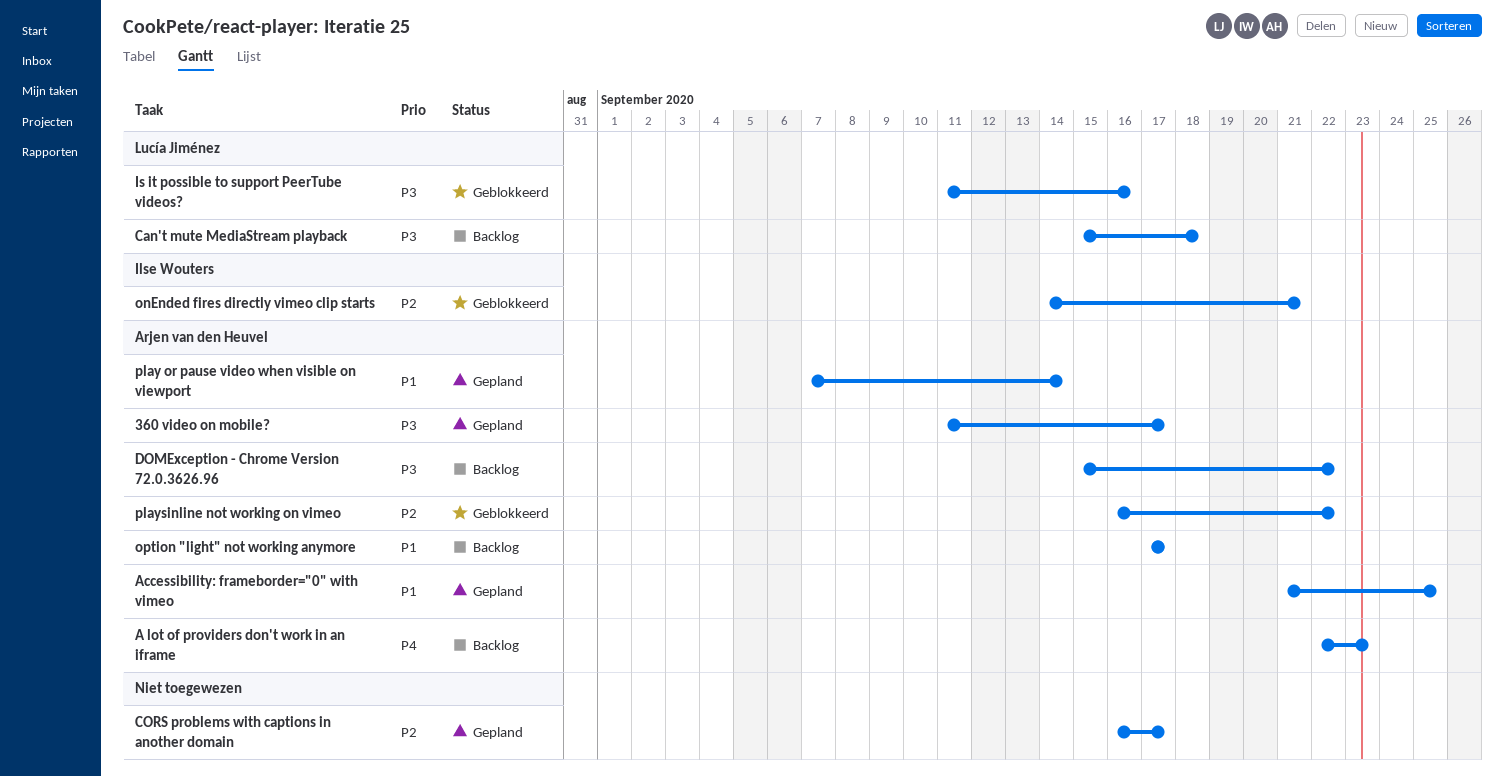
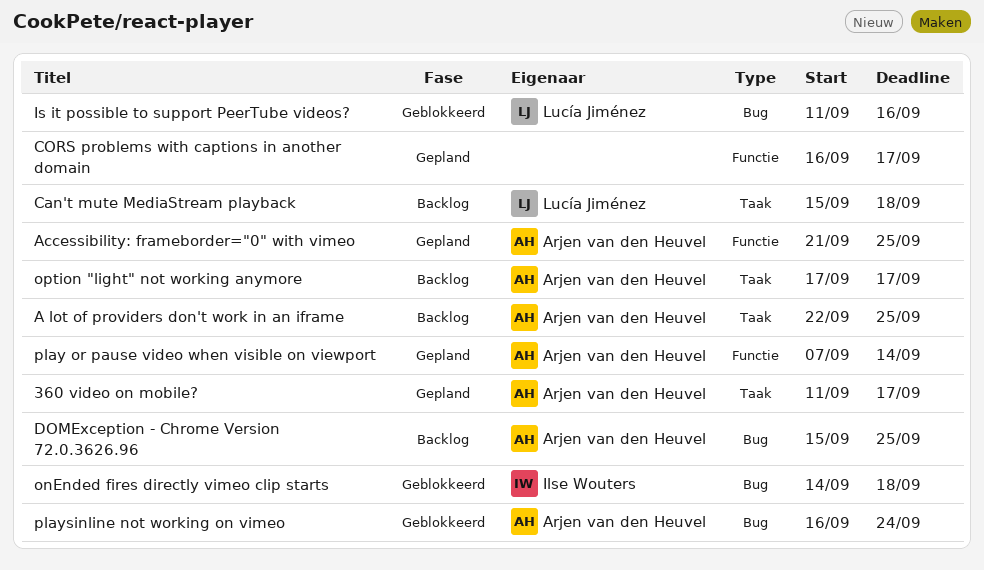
A lot of providers don't work in an iframe, due: Sep 23 -> Sep 25
DOMException - Chrome Version 72.0.3626.96, due: Sep 22 -> Sep 25
onEnded fires directly vimeo clip starts, due: Sep 21 -> Sep 18
playsinline not working on vimeo, due: Sep 22 -> Sep 24

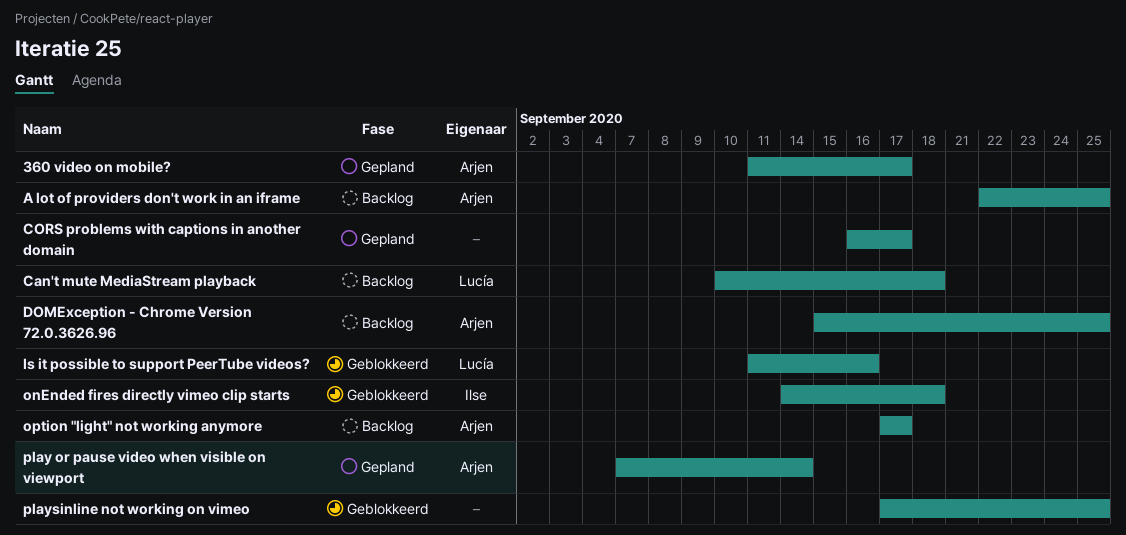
Accessibility: frameborder="0" with vimeo: present -> none
Can't mute MediaStream playback, start: Sep 15 -> Sep 10
playsinline not working on vimeo, owner: Arjen van den Heuvel -> none
playsinline not working on vimeo, start: Sep 16 -> Sep 17
playsinline not working on vimeo, due: Sep 24 -> Sep 25

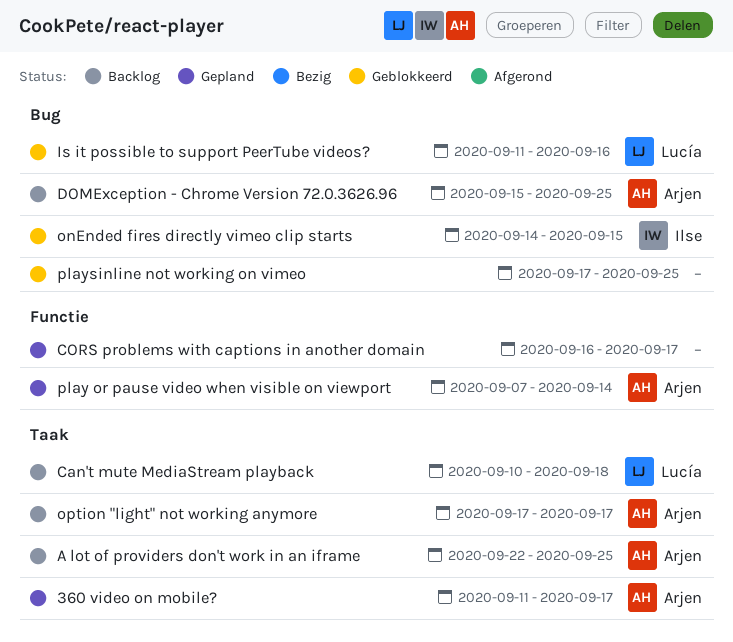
onEnded fires directly vimeo clip starts, due: Sep 18 -> Sep 15

